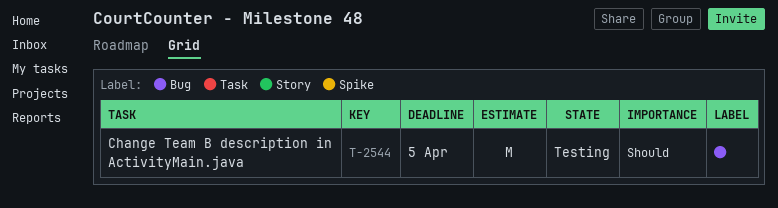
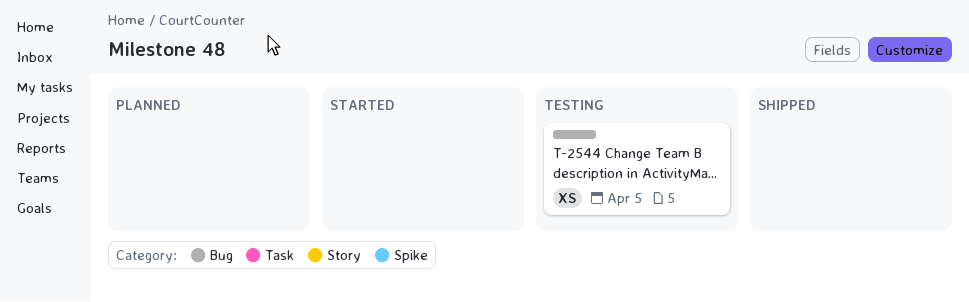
T-2544, estimate: M -> XS

